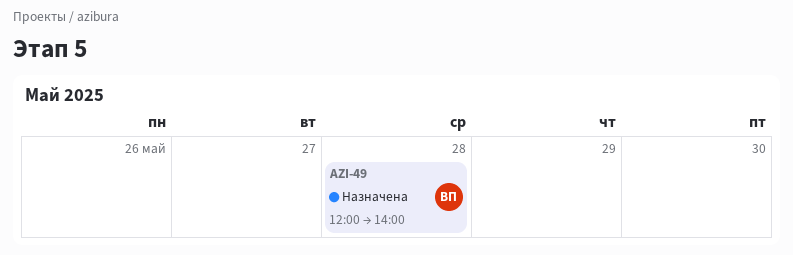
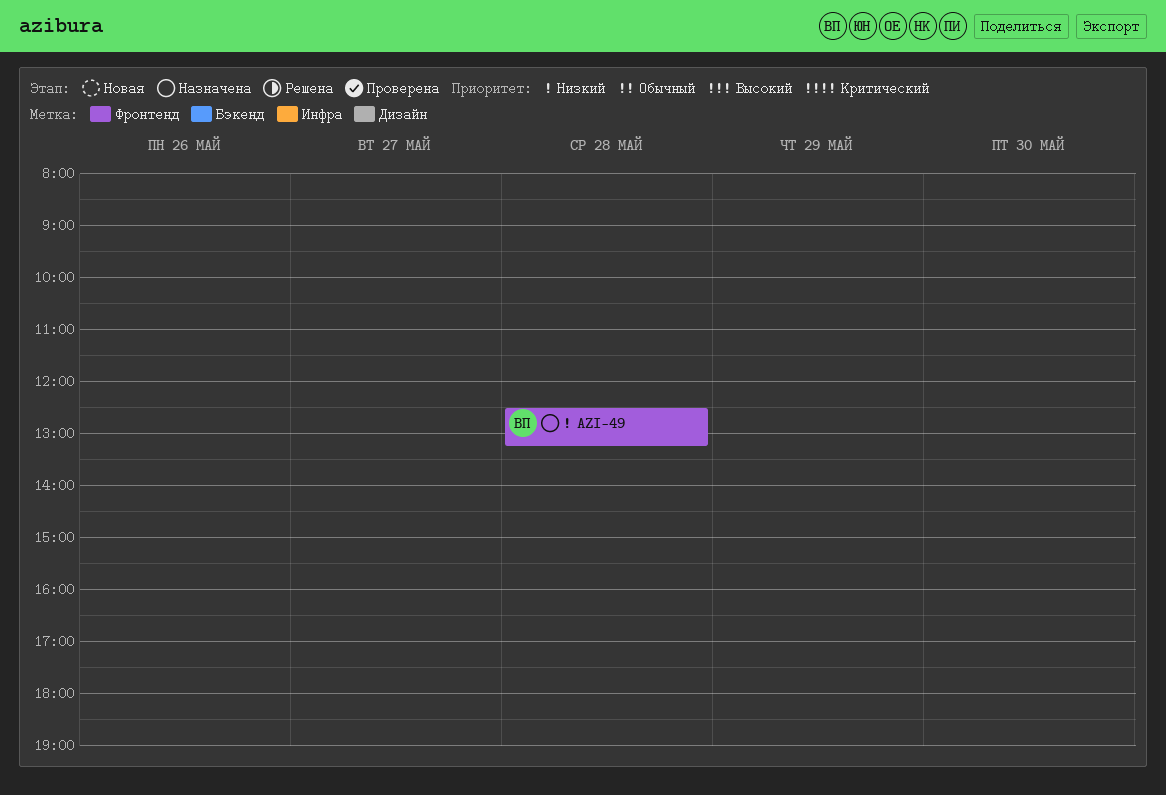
AZI-49, begins: 12:00 -> 12:30
AZI-49, ends: 14:00 -> 13:15

